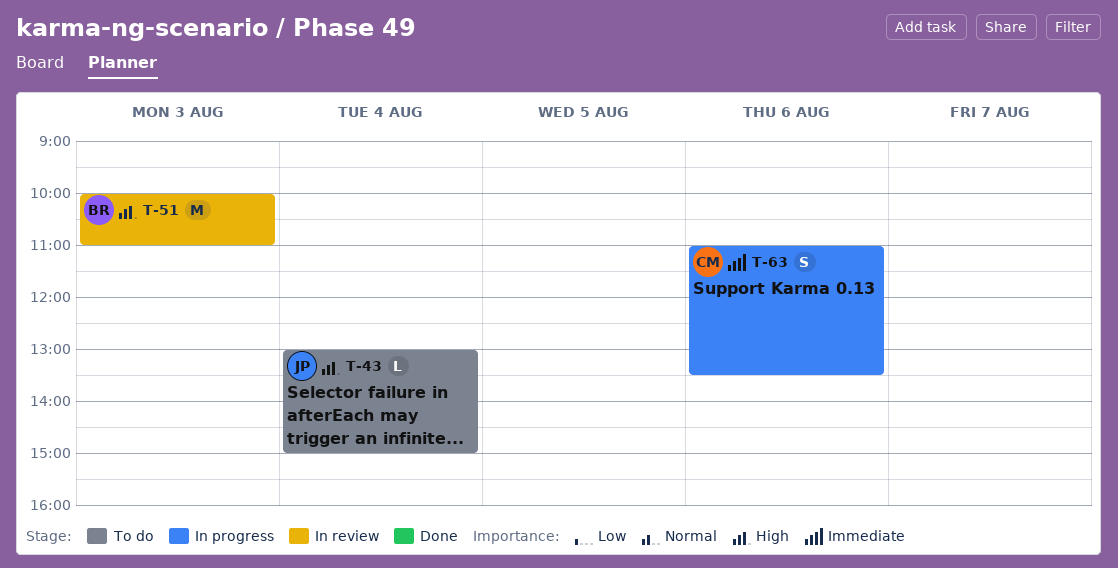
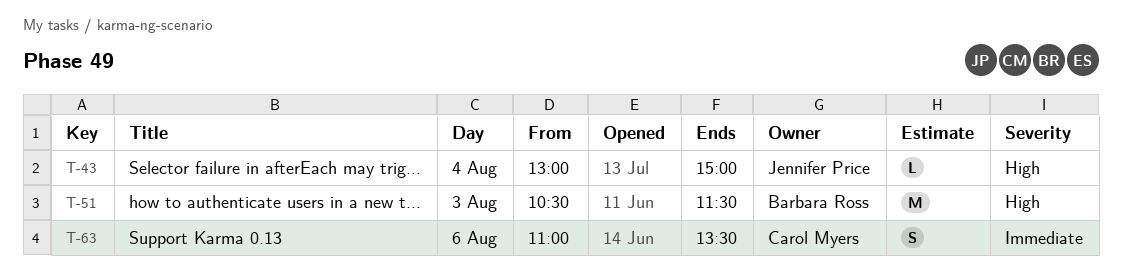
T-51, begins: 10:00 -> 10:30
T-51, ends: 11:00 -> 11:30

